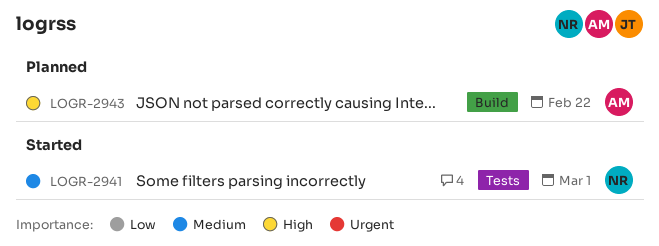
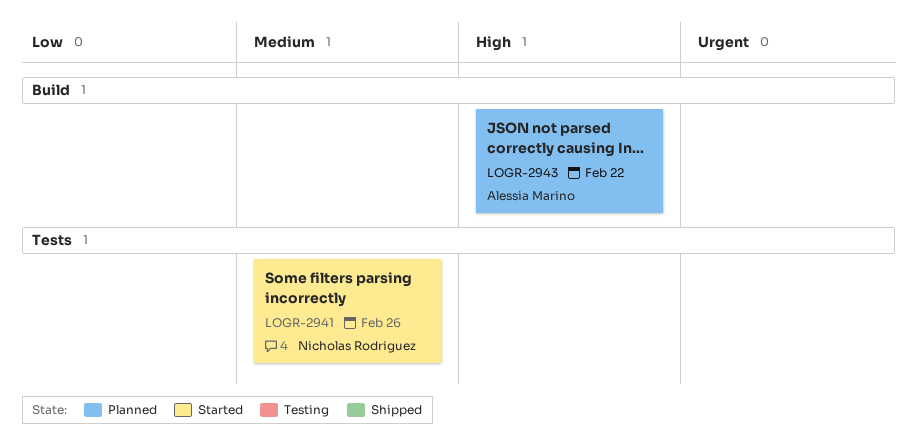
LOGR-2941, due: Mar 1 -> Feb 26

